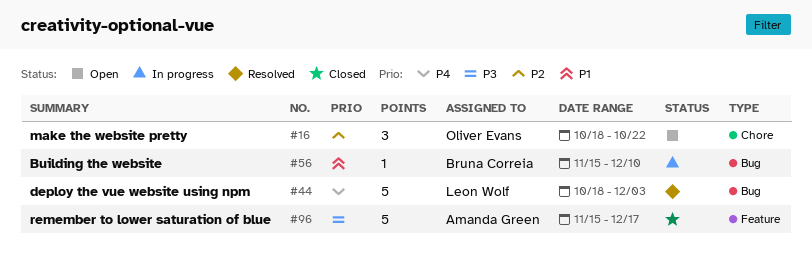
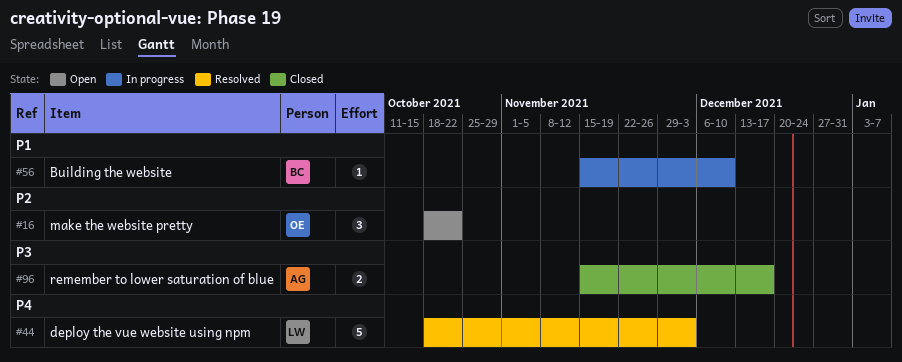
#96, estimate: 5 -> 2

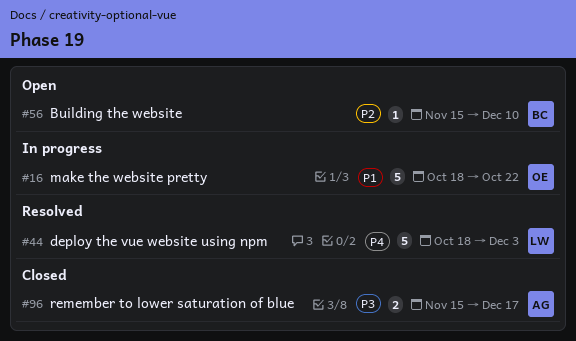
#16, status: Open -> In progress
#16, priority: P2 -> P1
#16, estimate: 3 -> 5
#56, status: In progress -> Open
#56, priority: P1 -> P2

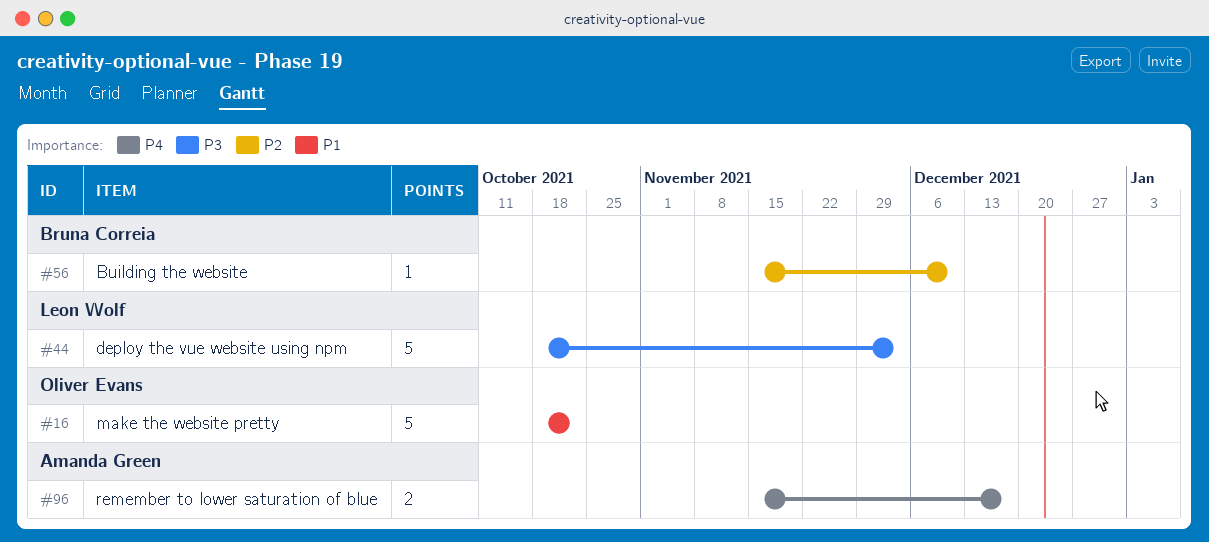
#44, priority: P4 -> P3
#96, priority: P3 -> P4

